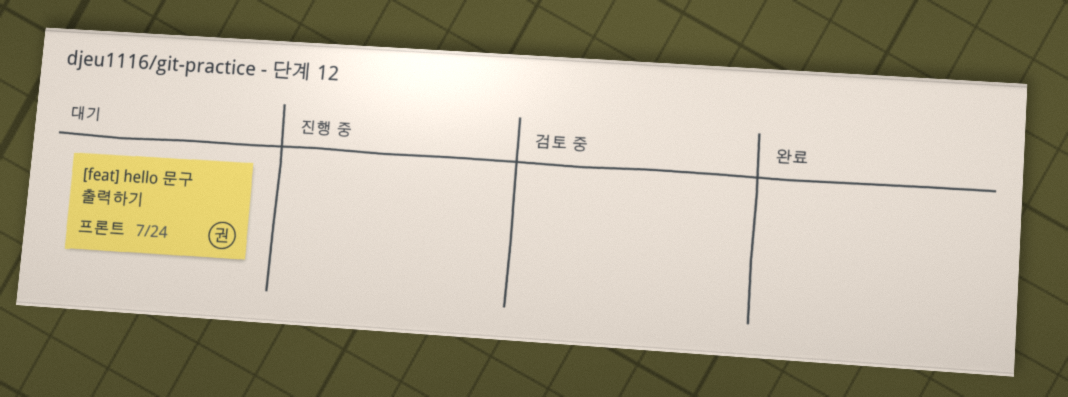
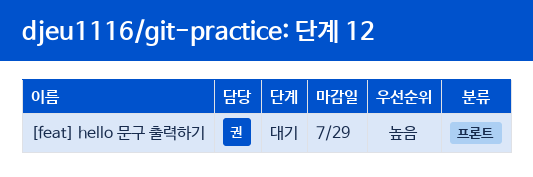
[feat] hello 문구 출력하기, due: Jul 24 -> Jul 29

